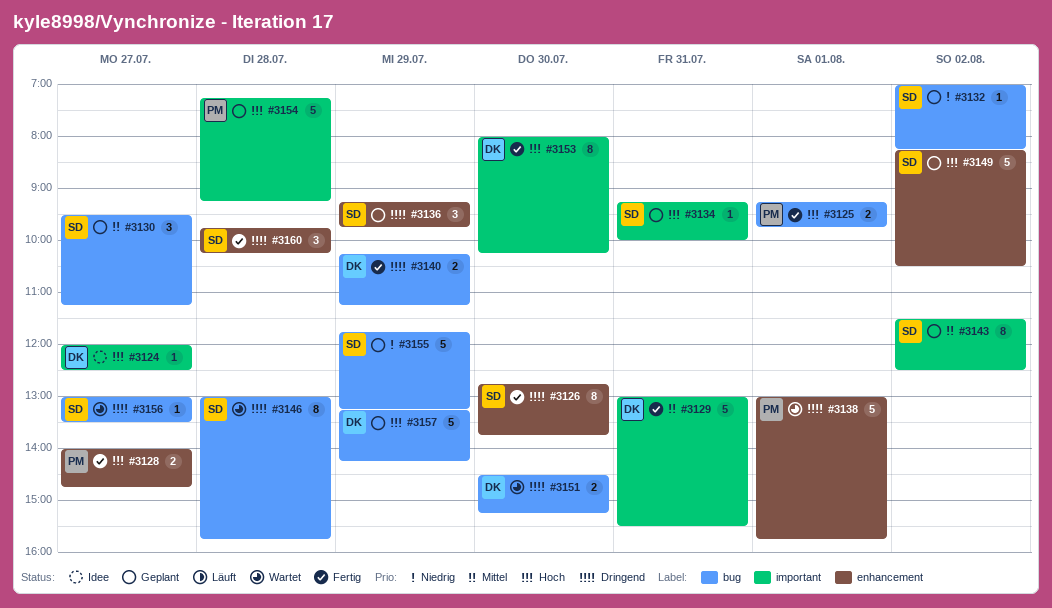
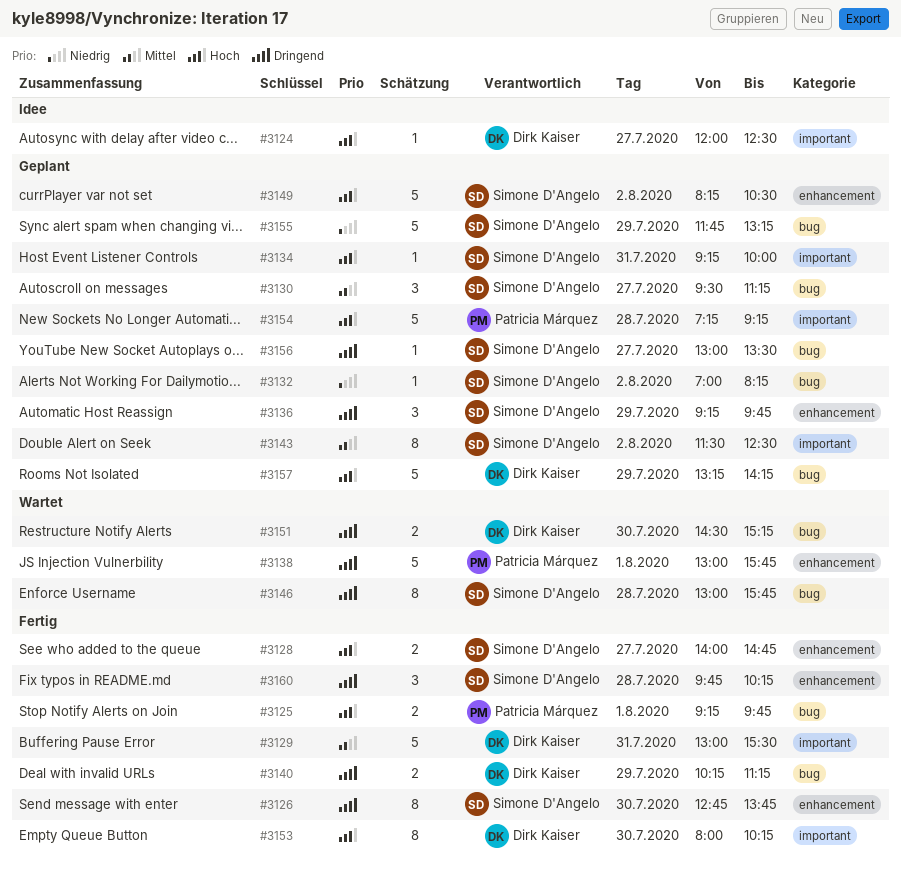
#3128, owner: Patricia Márquez -> Simone D'Angelo
#3156, status: Wartet -> Geplant

